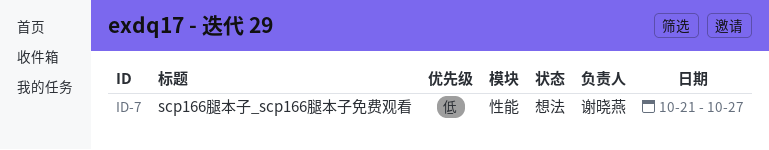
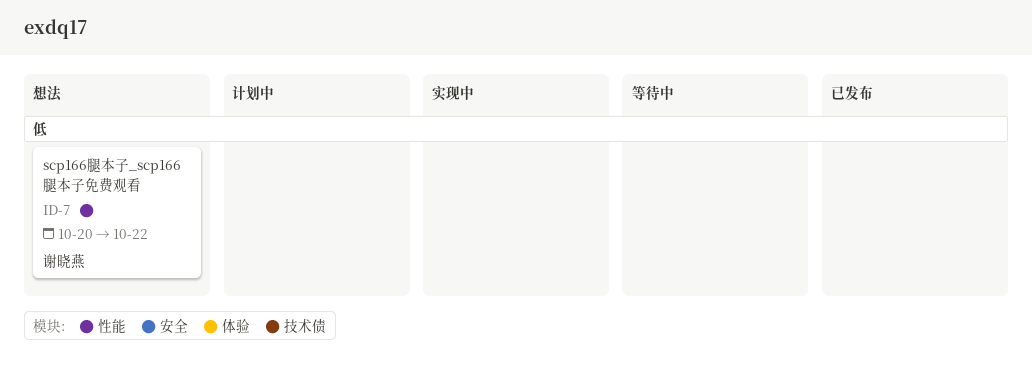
ID-7, start: Oct 21 -> Oct 20
ID-7, due: Oct 27 -> Oct 22

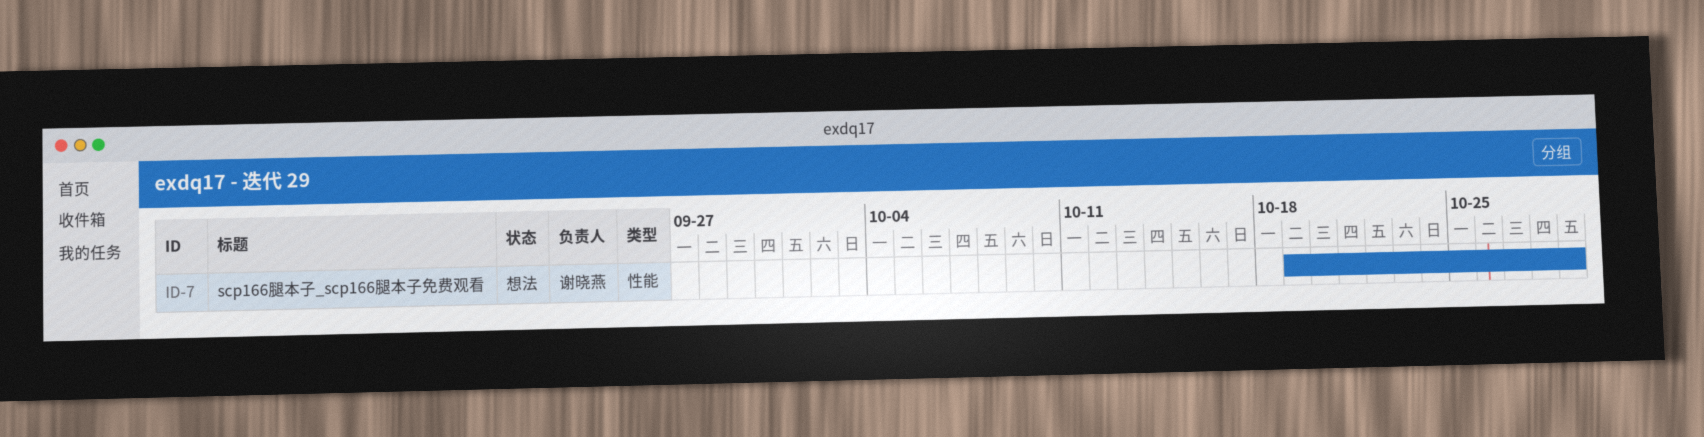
ID-7, start: Oct 20 -> Oct 19
ID-7, due: Oct 22 -> Oct 29

